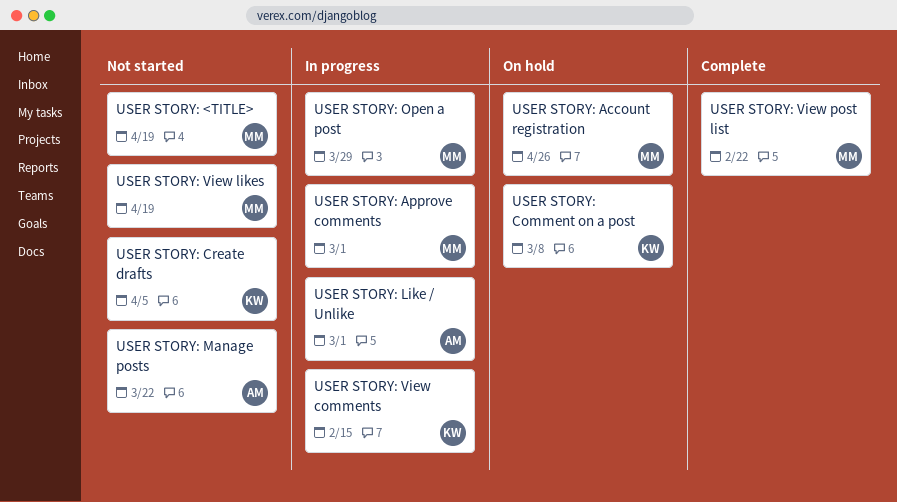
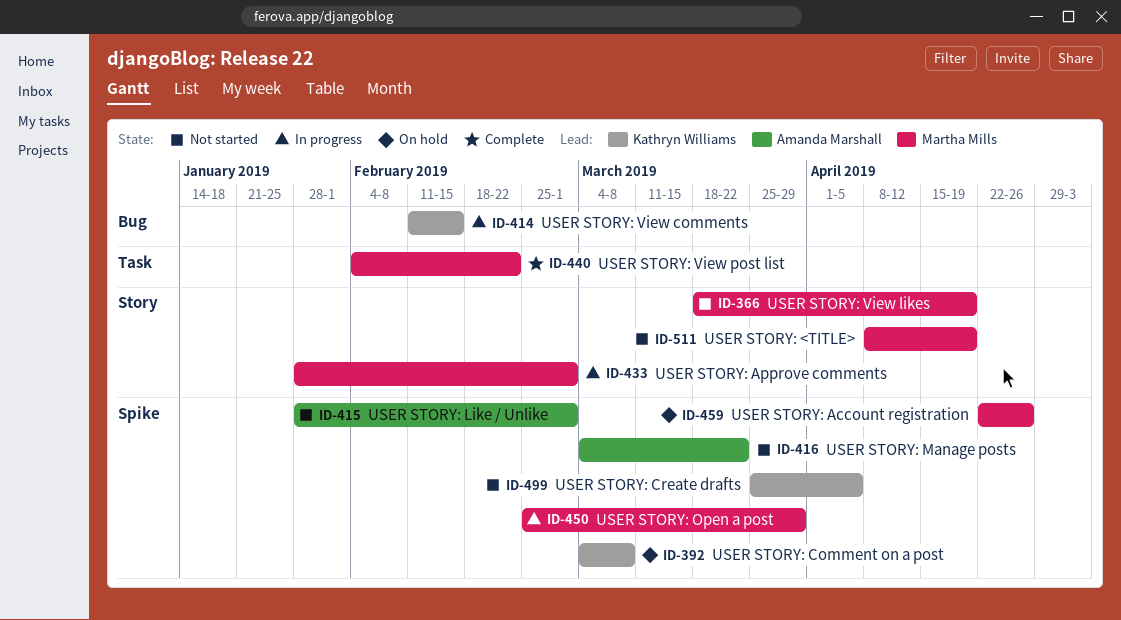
USER STORY: Like / Unlike, status: In progress -> Not started

